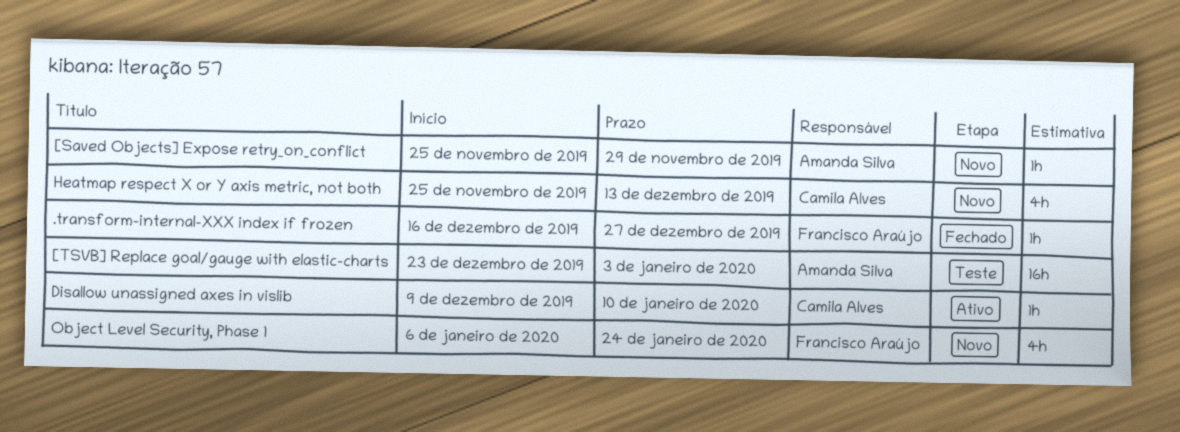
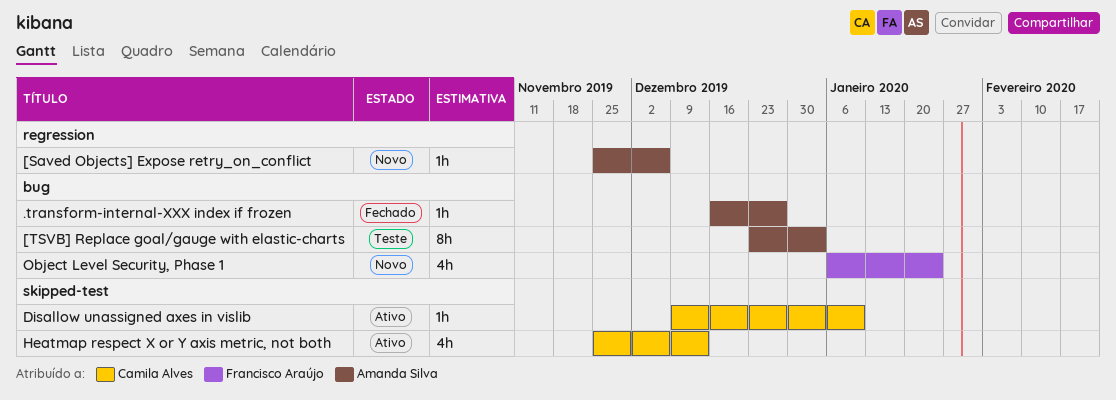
.transform-internal-XXX index if frozen, owner: Francisco Araújo -> Amanda Silva
[Saved Objects] Expose retry_on_conflict, due: Nov 29 -> Dec 6
[TSVB] Replace goal/gauge with elastic-charts, estimate: 16h -> 8h
Heatmap respect X or Y axis metric, not both, status: Novo -> Ativo

